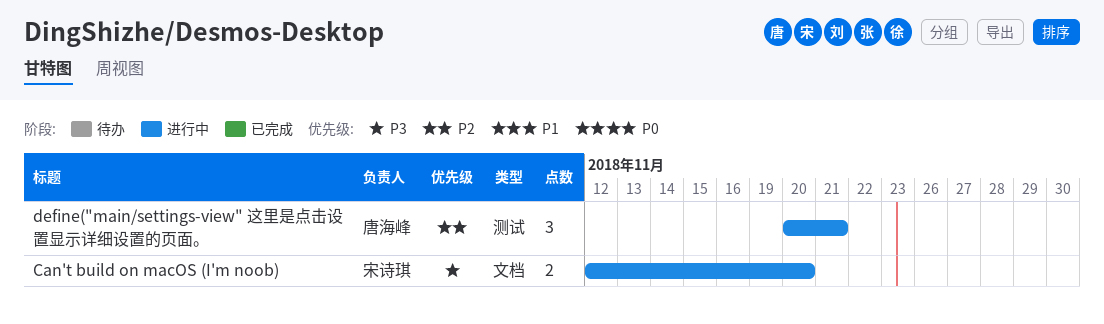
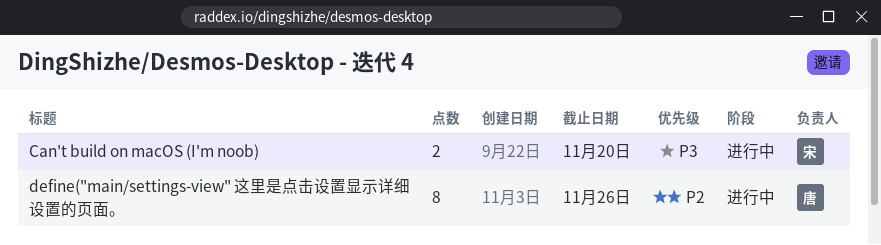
define("main/settings-view" 这里是点击设置显示详细设置的页面。, estimate: 3 -> 8
define("main/settings-view" 这里是点击设置显示详细设置的页面。, due: Nov 21 -> Nov 26

